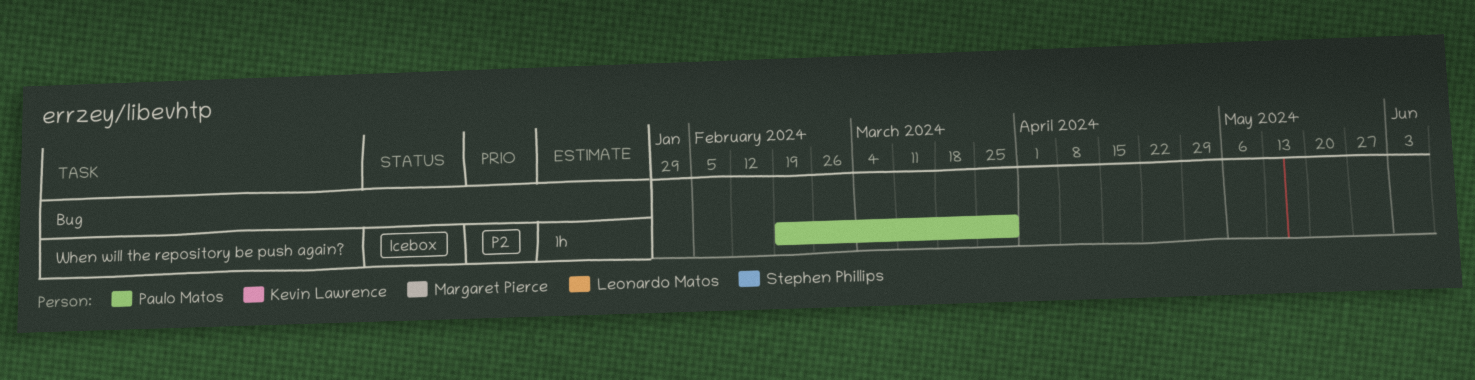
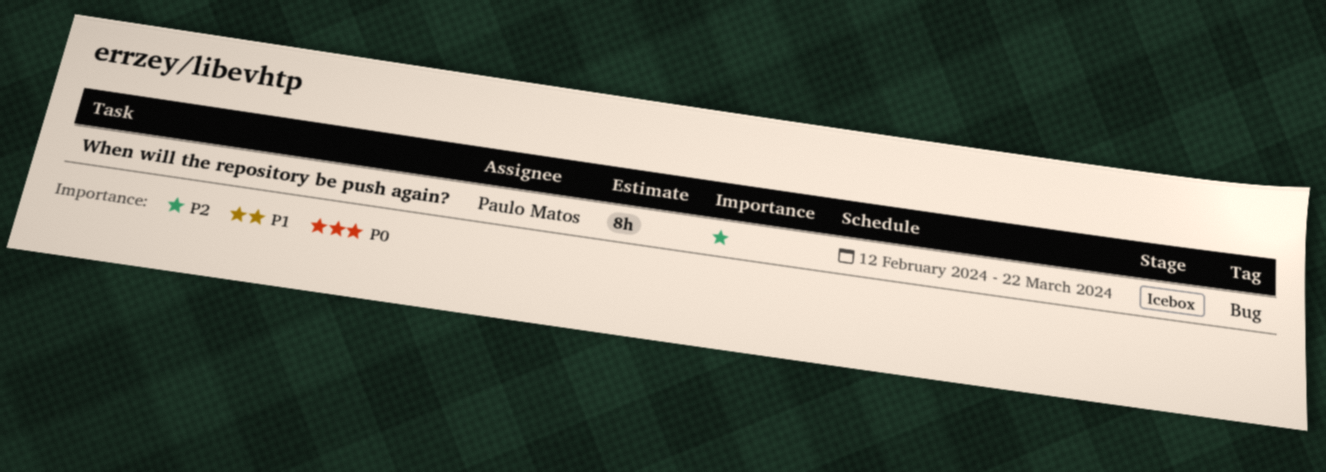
When will the repository be push again?, estimate: 1h -> 8h
When will the repository be push again?, start: Feb 19 -> Feb 12
When will the repository be push again?, due: Mar 29 -> Mar 22

